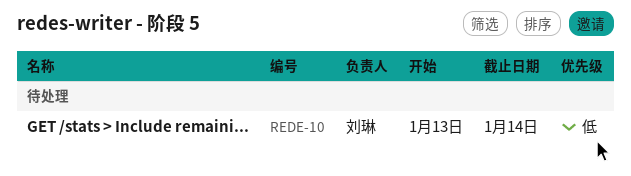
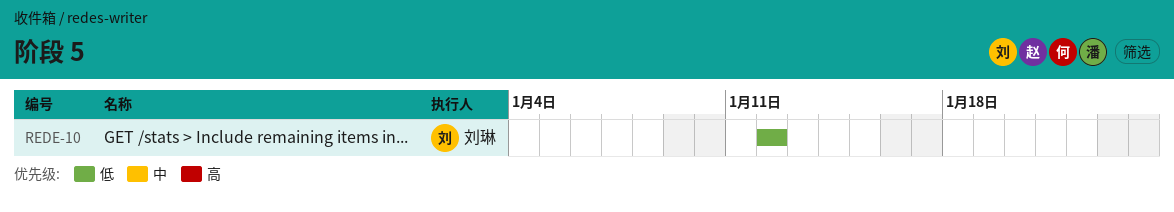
REDE-10, start: Jan 13 -> Jan 12
REDE-10, due: Jan 14 -> Jan 12

